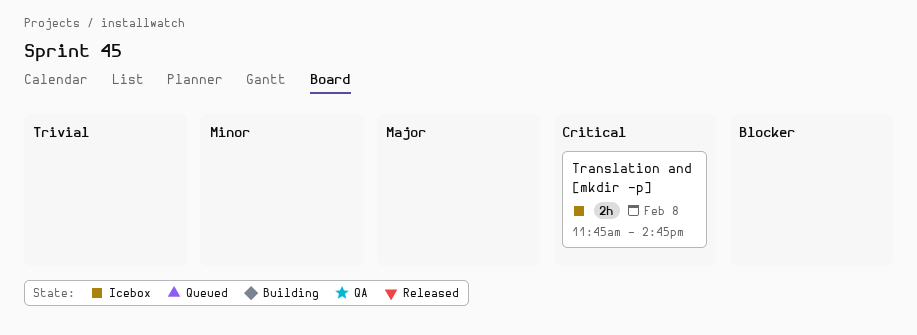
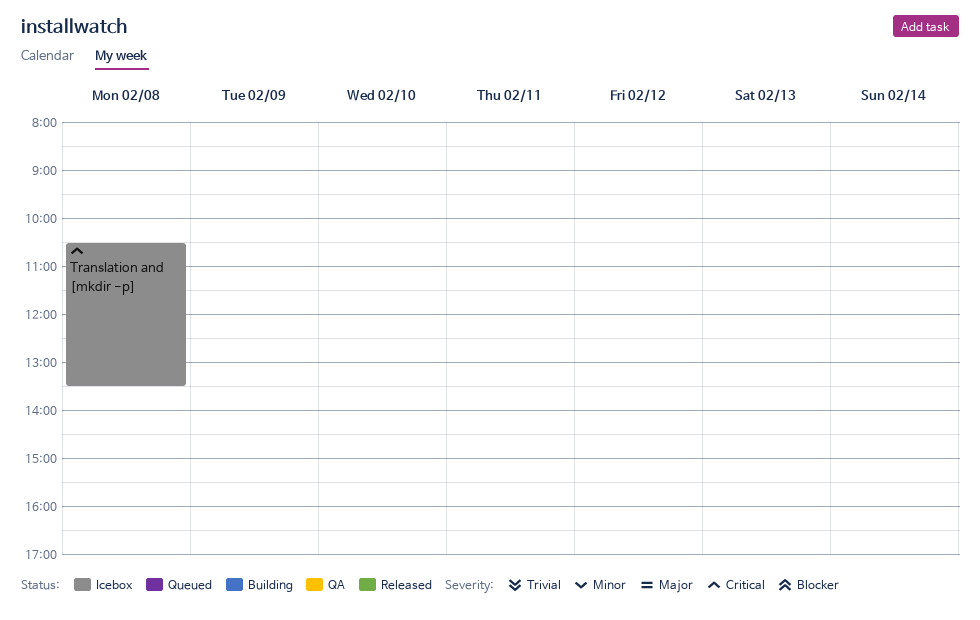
Translation and [mkdir -p], begins: 11:45 -> 10:30
Translation and [mkdir -p], ends: 14:45 -> 13:30

